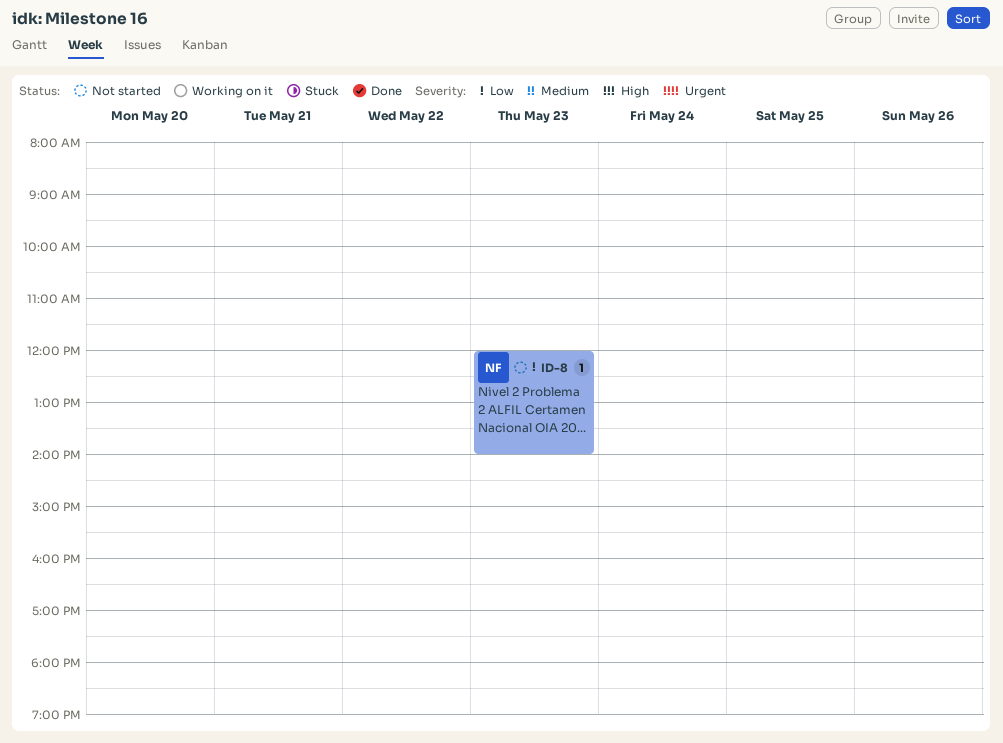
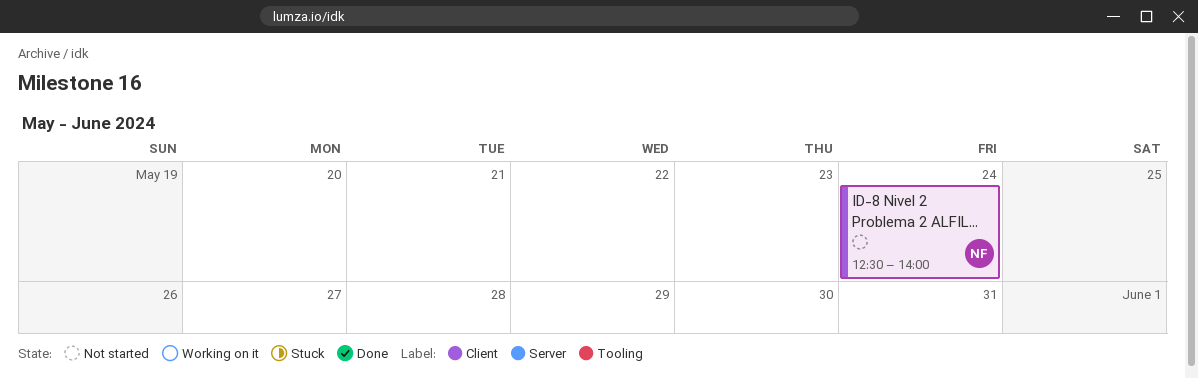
ID-8, day: May 23 -> May 24
ID-8, begins: 12:00 -> 12:30

